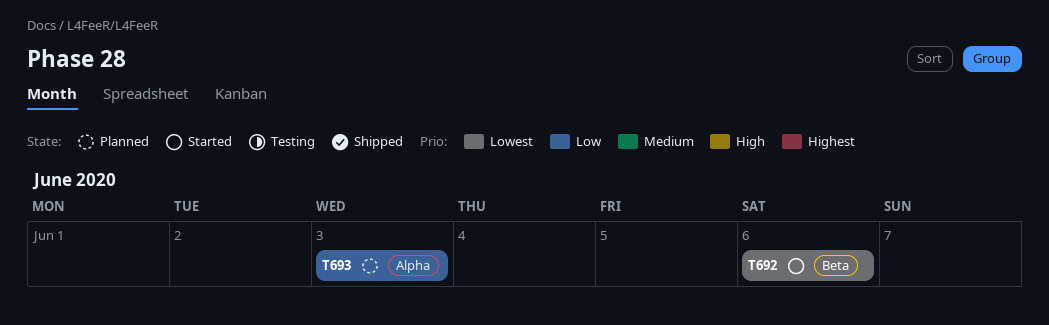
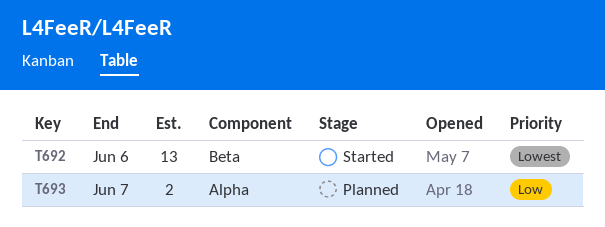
T693, due: Jun 3 -> Jun 7

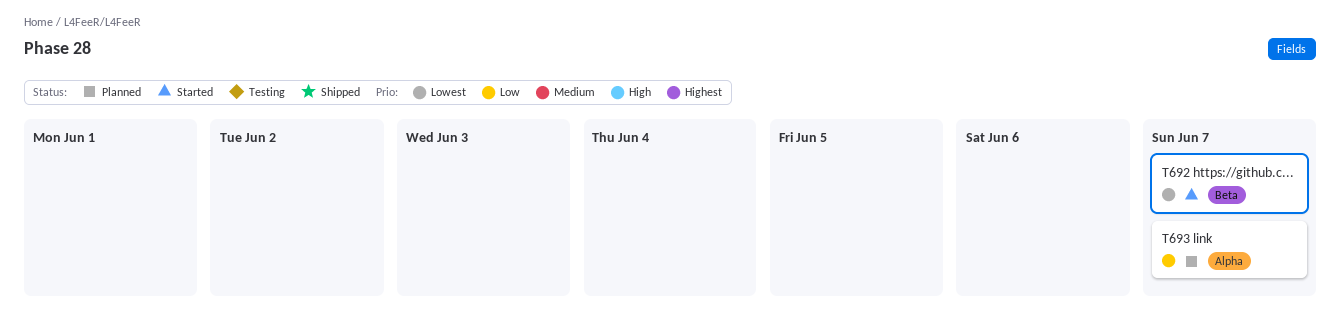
T692, due: Jun 6 -> Jun 7

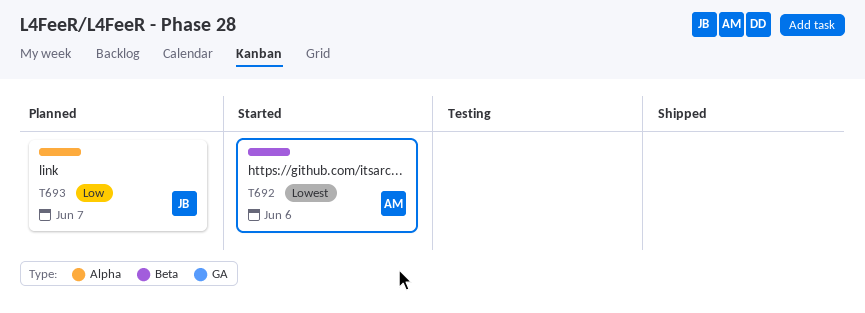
T692, due: Jun 7 -> Jun 6

